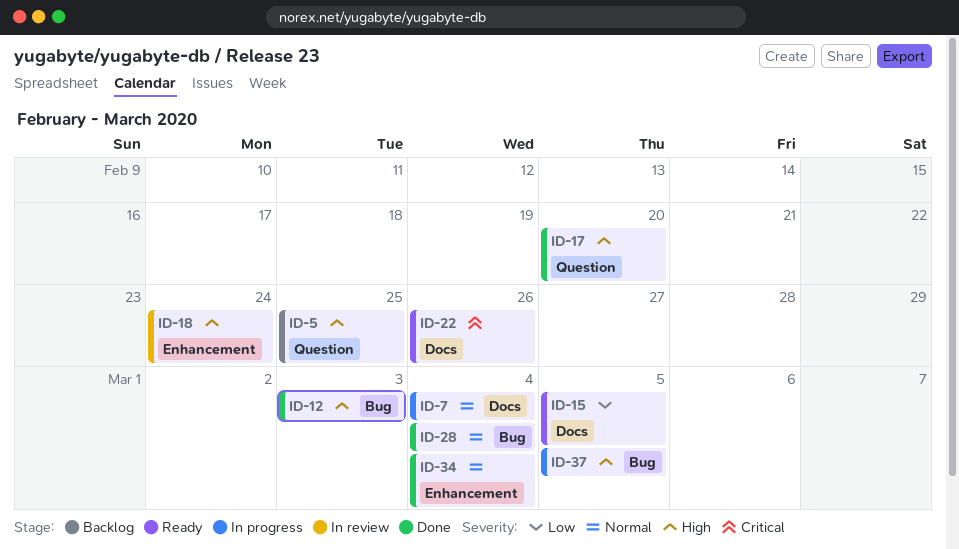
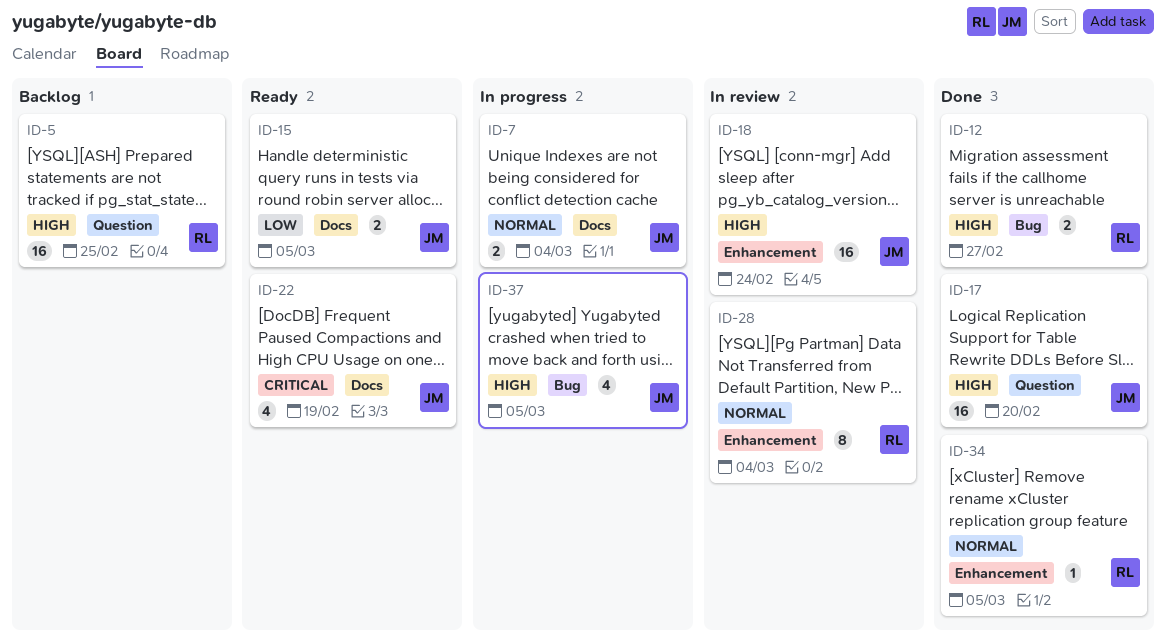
ID-12, due: Mar 3 -> Feb 27
ID-22, due: Feb 26 -> Feb 19
ID-28, status: Done -> In review
ID-28, label: Bug -> Enhancement
ID-34, due: Mar 4 -> Mar 5

